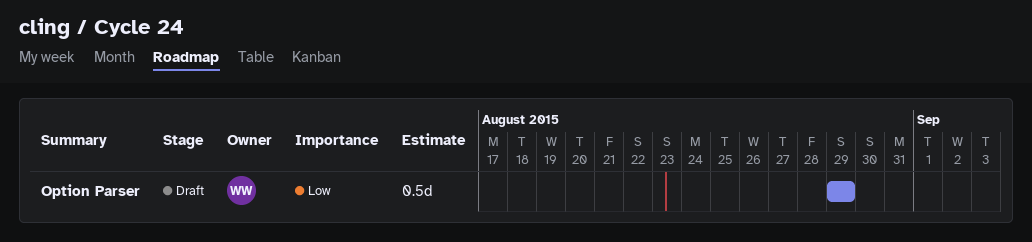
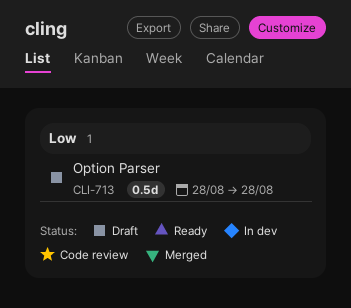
Option Parser, start: Aug 29 -> Aug 28
Option Parser, due: Aug 29 -> Aug 28

